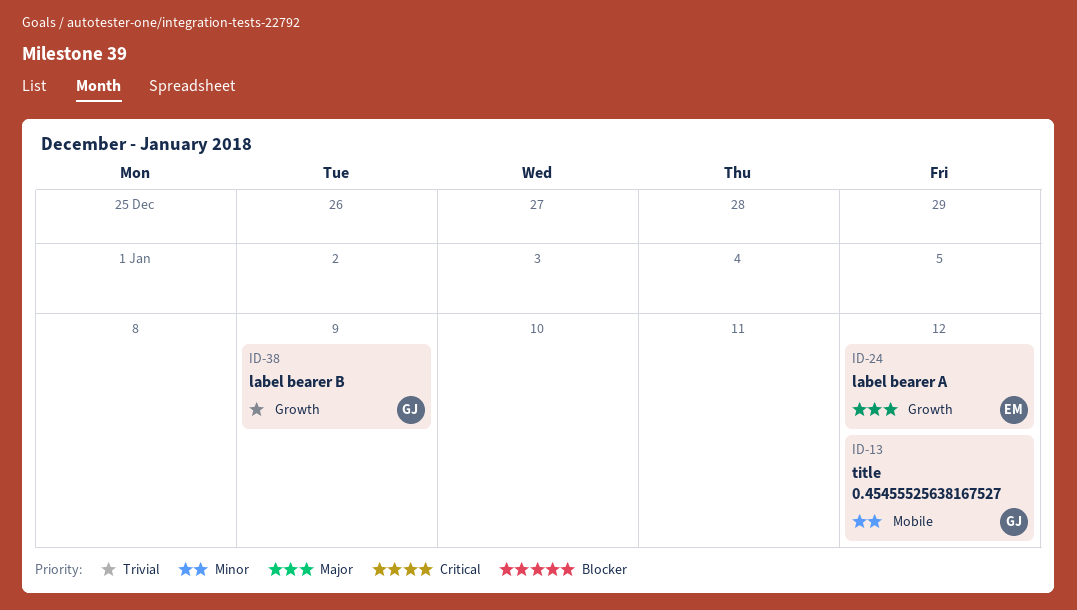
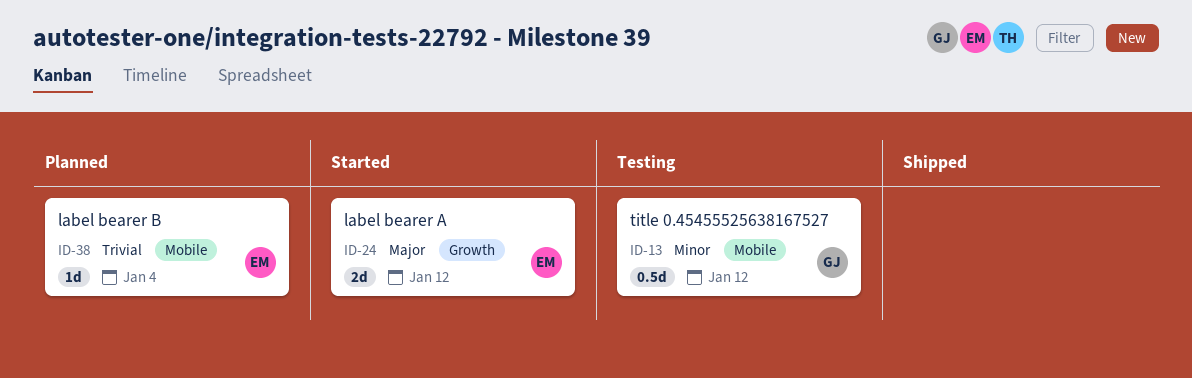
ID-38, owner: GJ -> EM
ID-38, label: Growth -> Mobile
ID-38, due: Jan 9 -> Jan 4

